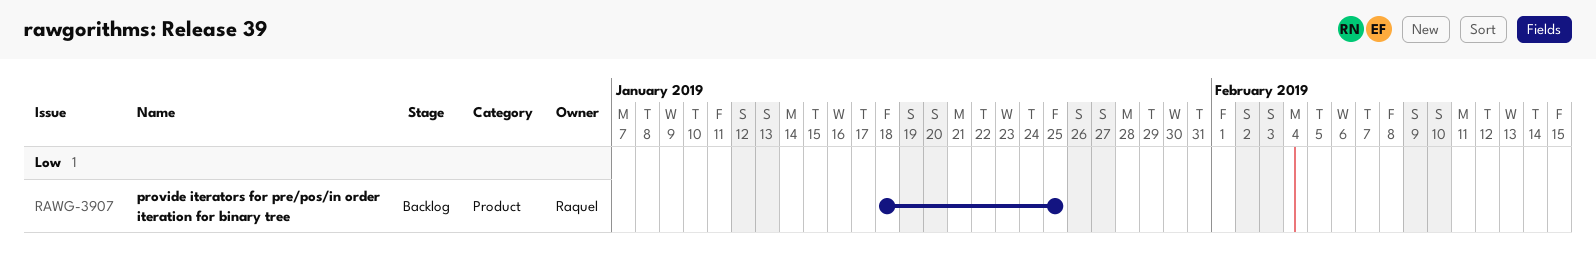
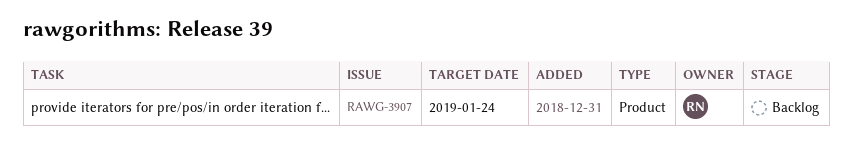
RAWG-3907, due: Jan 25 -> Jan 24

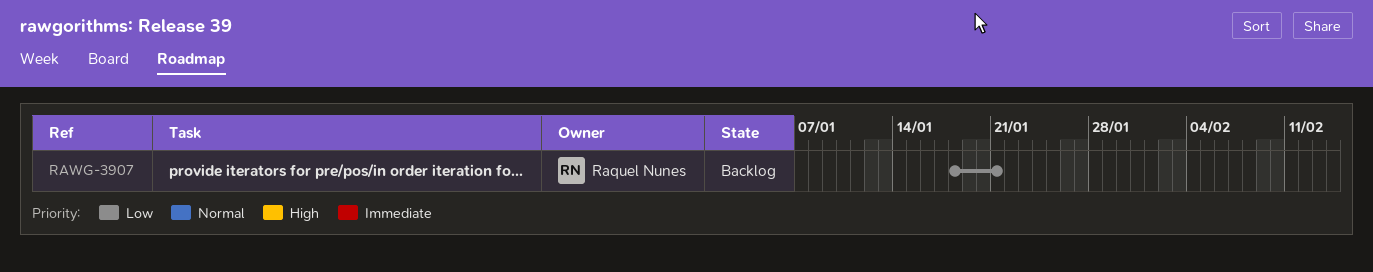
RAWG-3907, due: Jan 24 -> Jan 21

